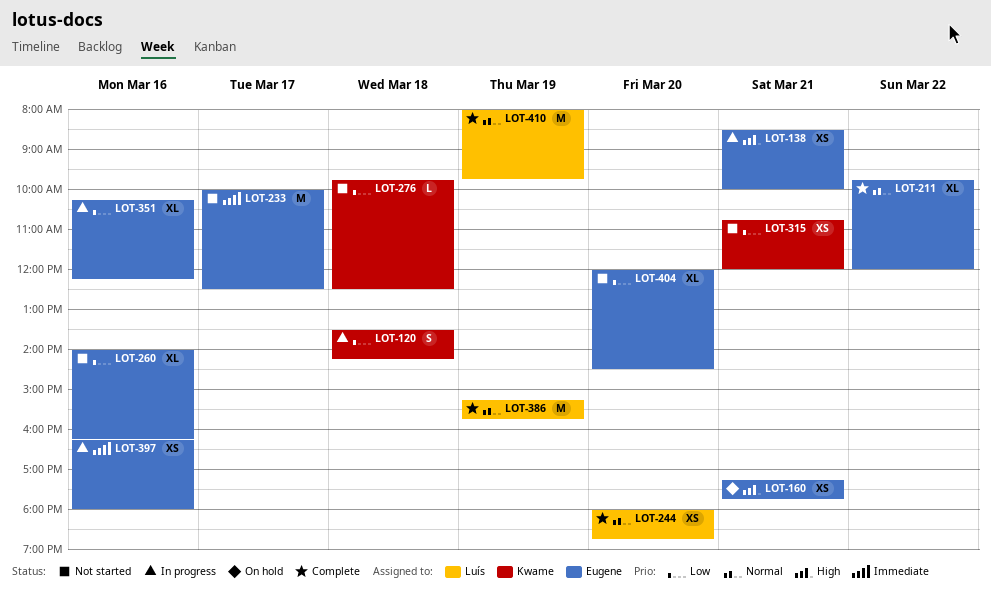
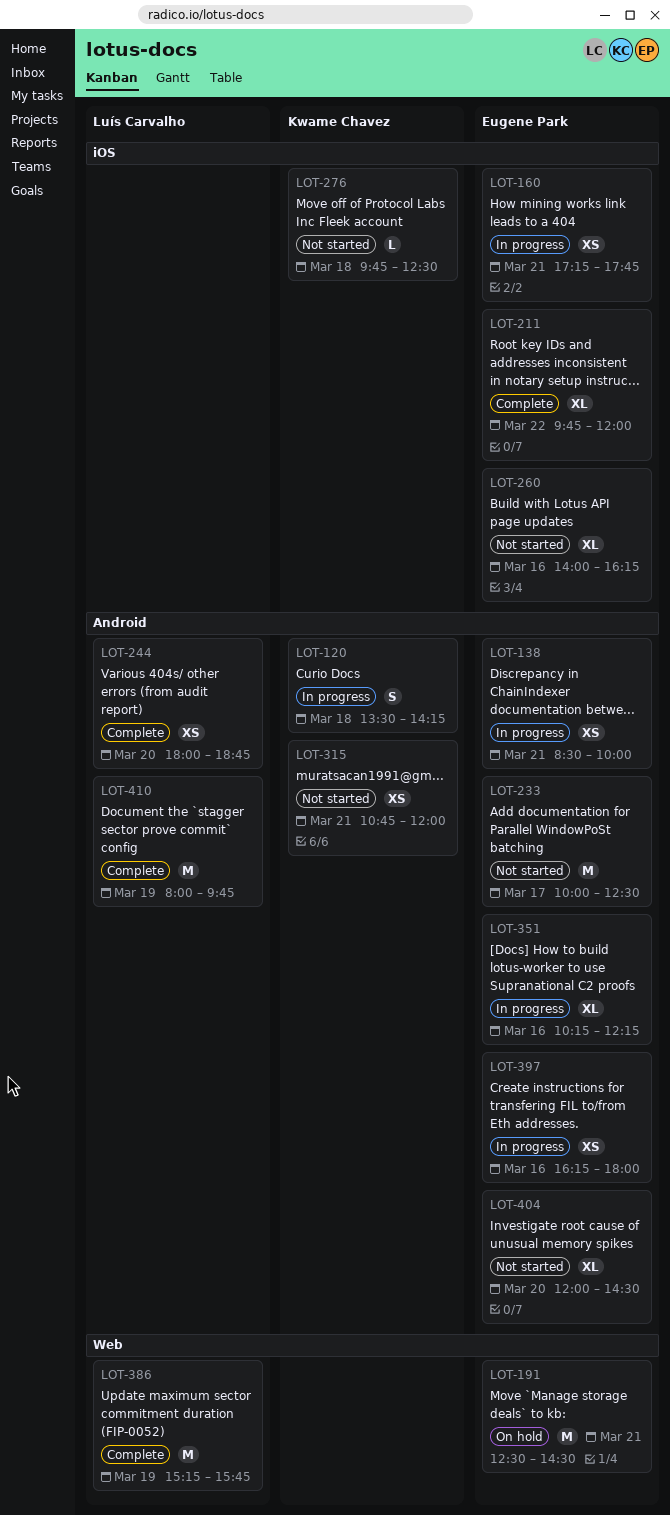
LOT-160, status: On hold -> In progress
LOT-191: none -> present

